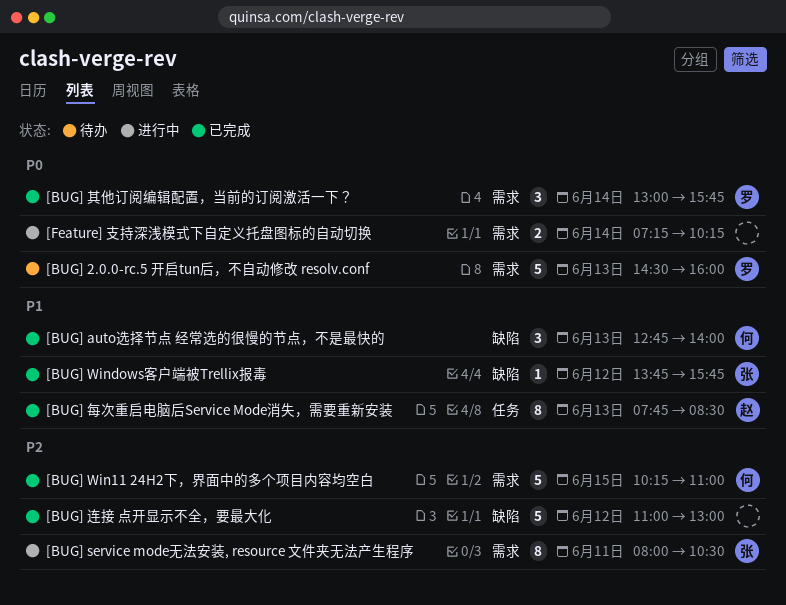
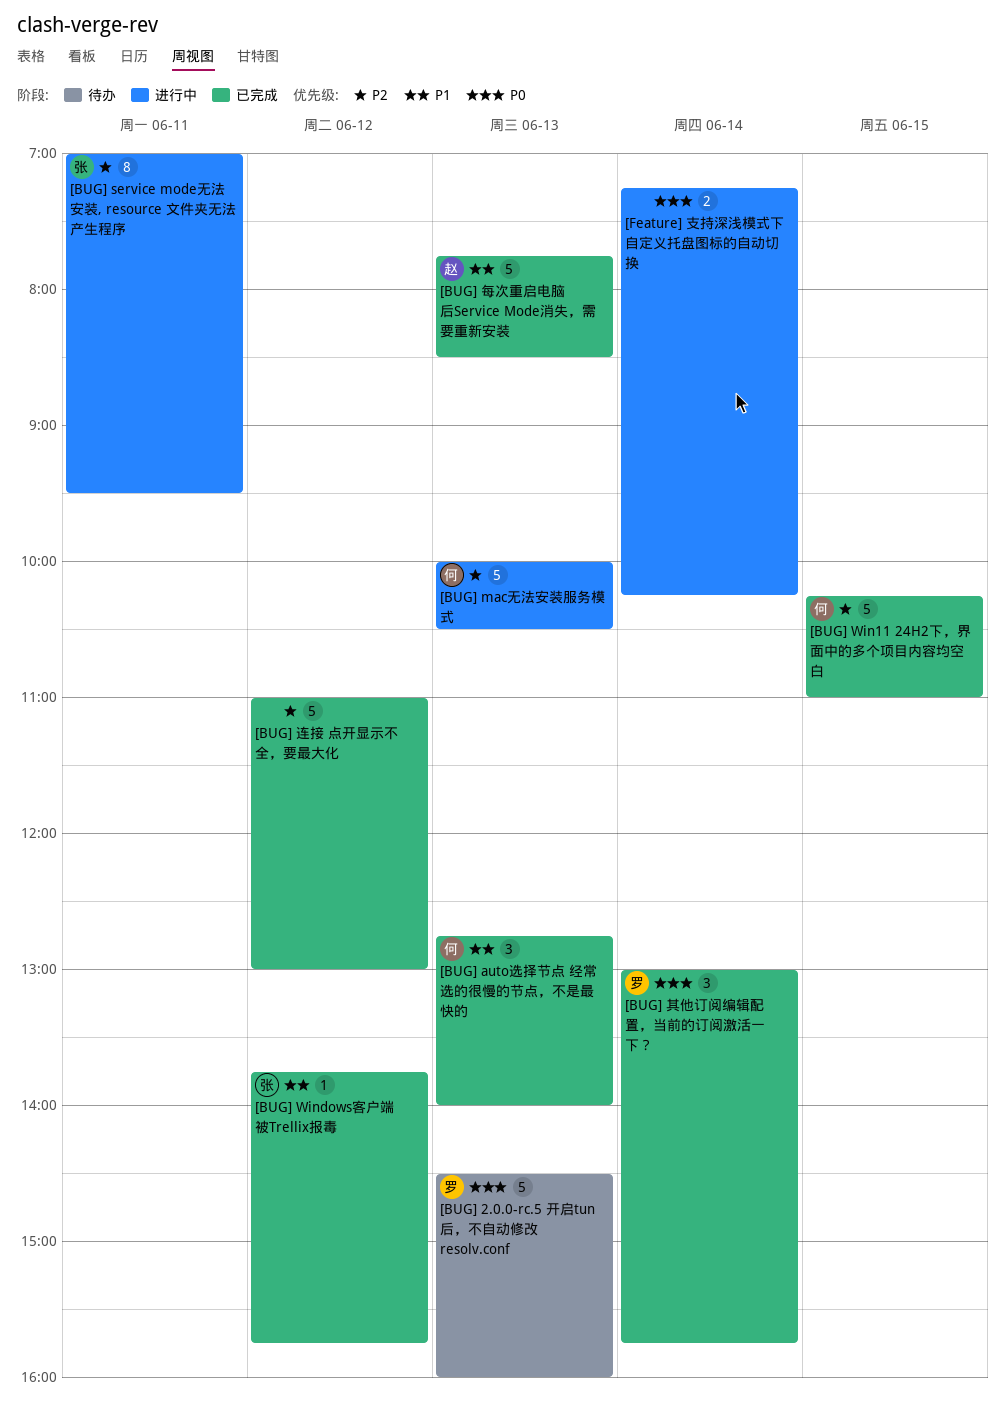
[BUG] mac无法安装服务模式: none -> present
[BUG] service mode无法安装, resource 文件夹无法产生程序, begins: 08:00 -> 07:00
[BUG] service mode无法安装, resource 文件夹无法产生程序, ends: 10:30 -> 09:30
[BUG] 每次重启电脑后Service Mode消失，需要重新安装, estimate: 8 -> 5

